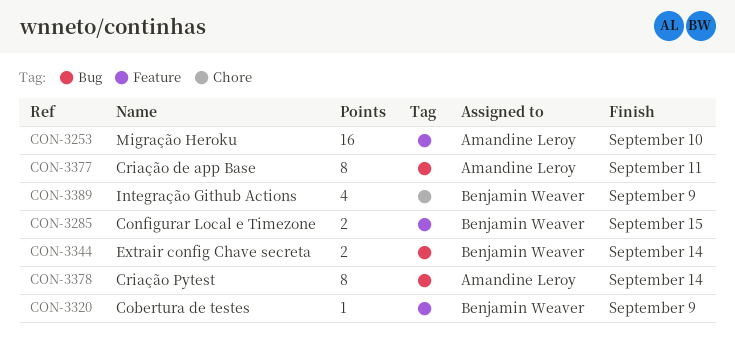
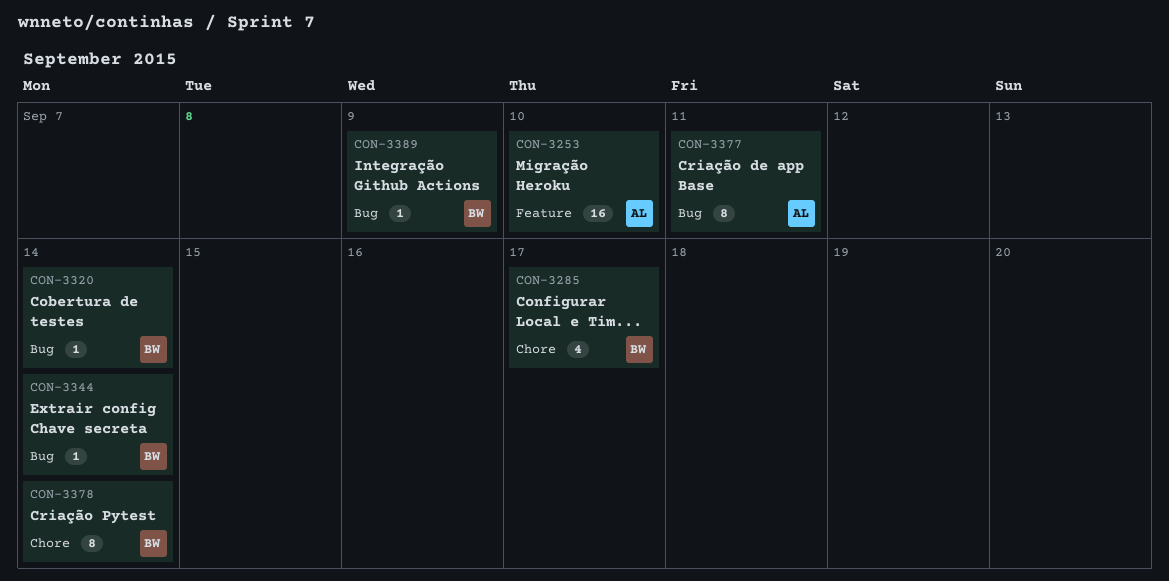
CON-3285, label: Feature -> Chore
CON-3285, estimate: 2 -> 4
CON-3285, due: Sep 15 -> Sep 17
CON-3320, label: Feature -> Bug
CON-3320, due: Sep 9 -> Sep 14
CON-3344, estimate: 2 -> 1
CON-3378, owner: Amandine Leroy -> Benjamin Weaver
CON-3378, label: Bug -> Chore
CON-3389, label: Chore -> Bug
CON-3389, estimate: 4 -> 1

